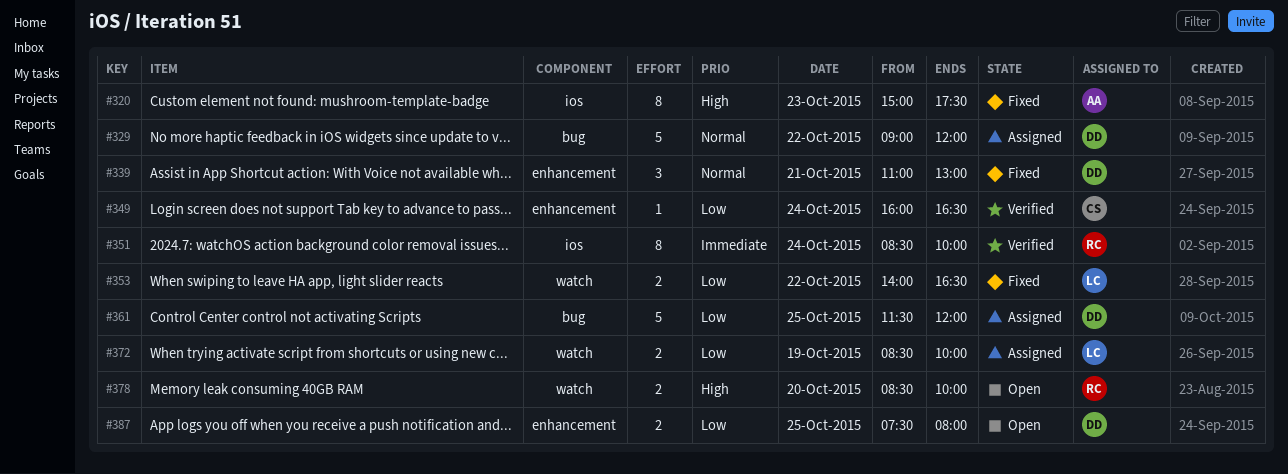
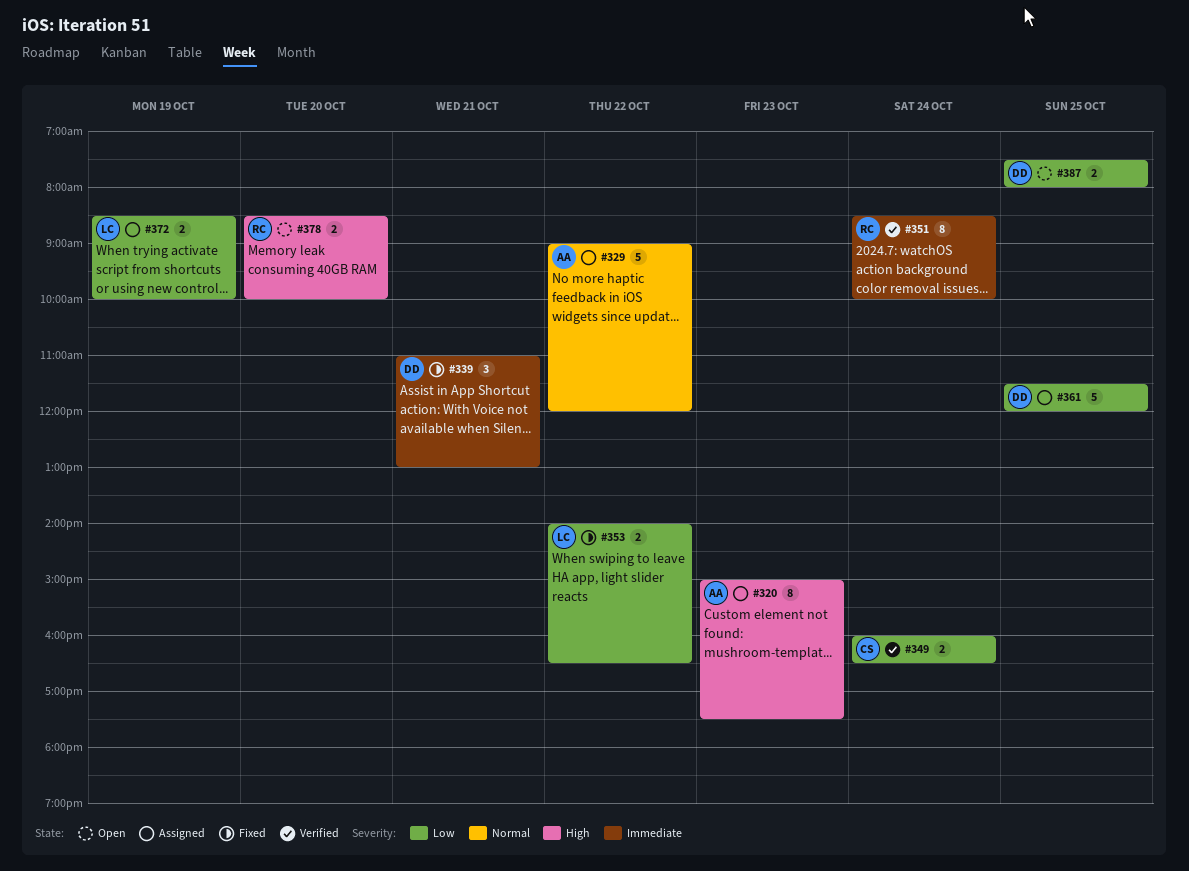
#320, status: Fixed -> Assigned
#329, owner: DD -> AA
#339, priority: Normal -> Immediate
#349, estimate: 1 -> 2

